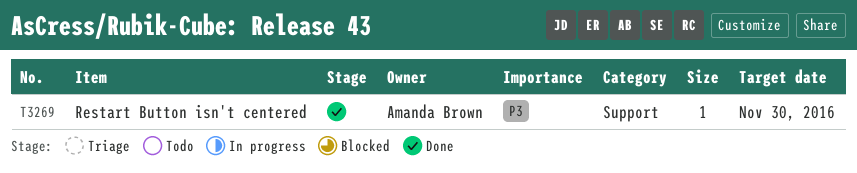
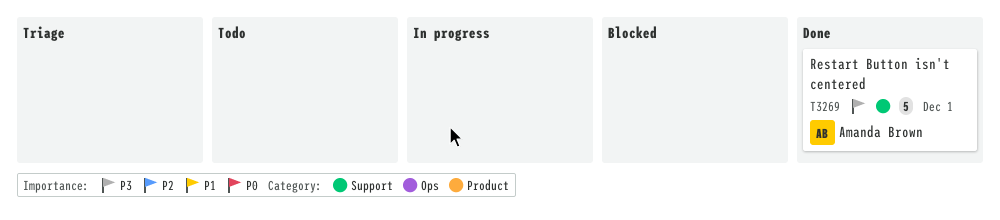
T3269, estimate: 1 -> 5
T3269, due: Nov 30 -> Dec 1

